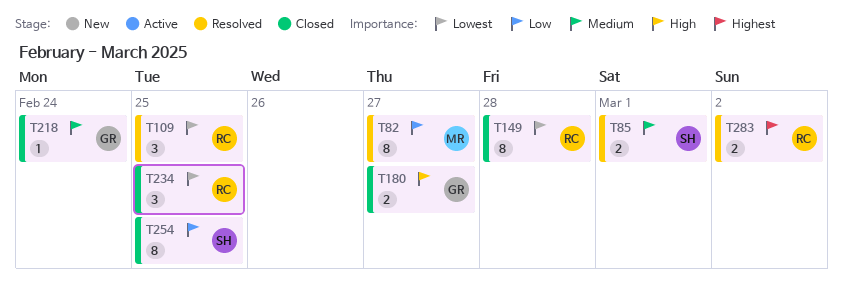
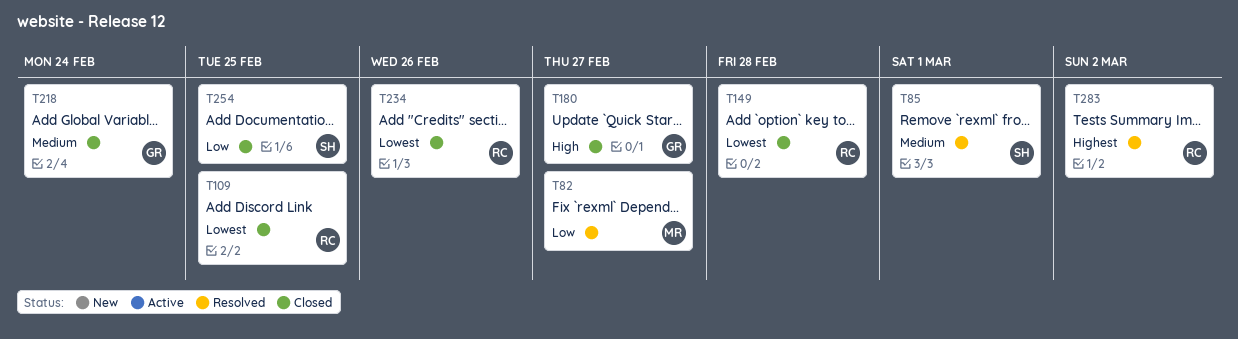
T109, status: Resolved -> Closed
T234, due: Feb 25 -> Feb 26

